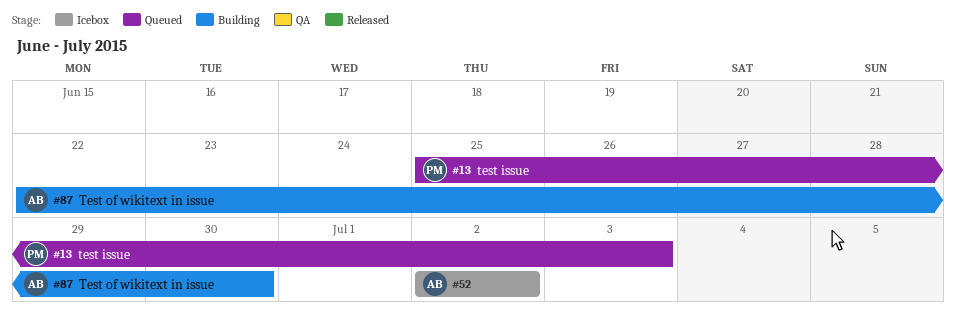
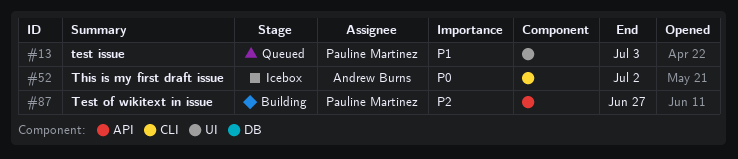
#87, owner: Andrew Burns -> Pauline Martinez
#87, due: Jun 30 -> Jun 27

